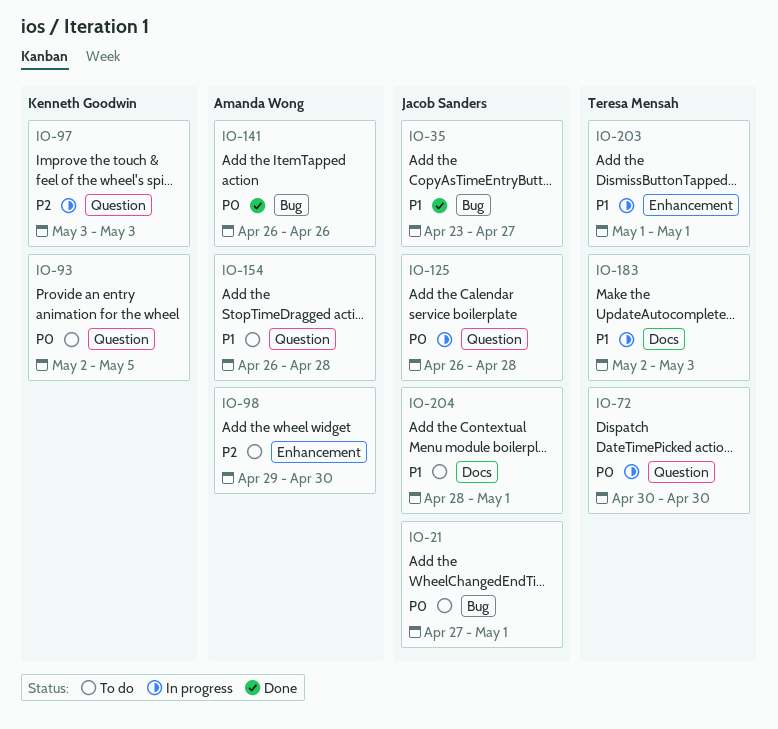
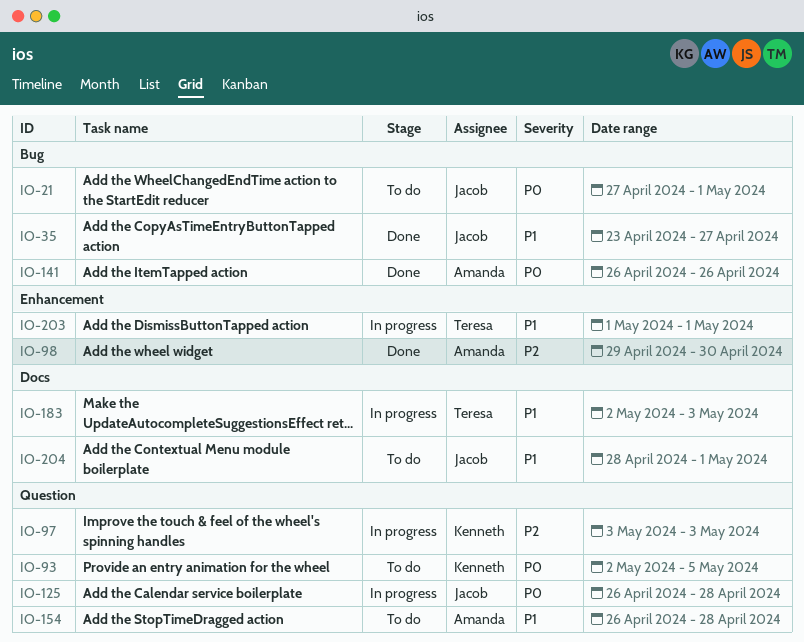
IO-72: present -> none
IO-98, status: To do -> Done

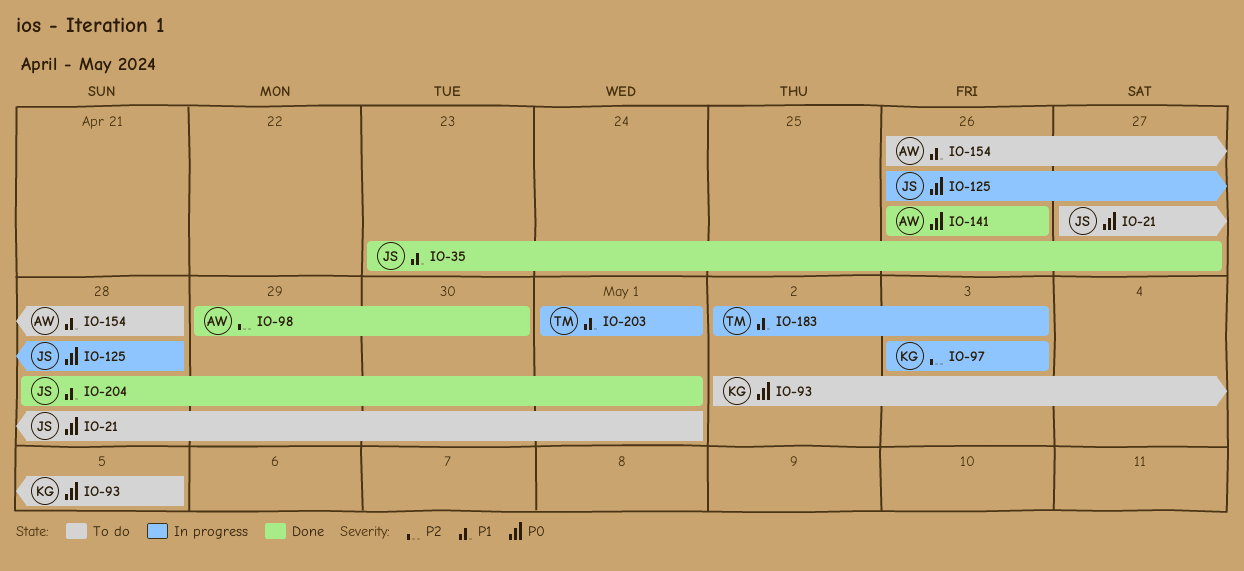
IO-204, status: To do -> Done

